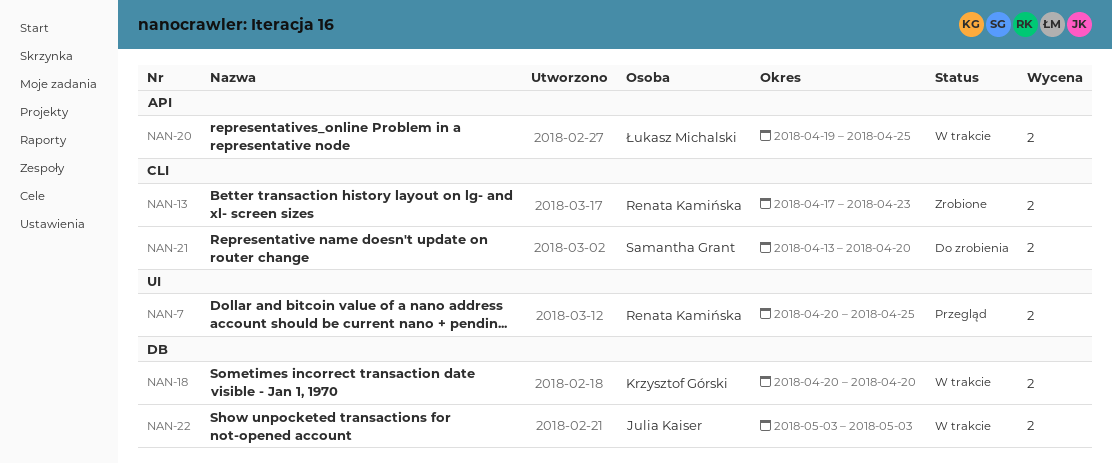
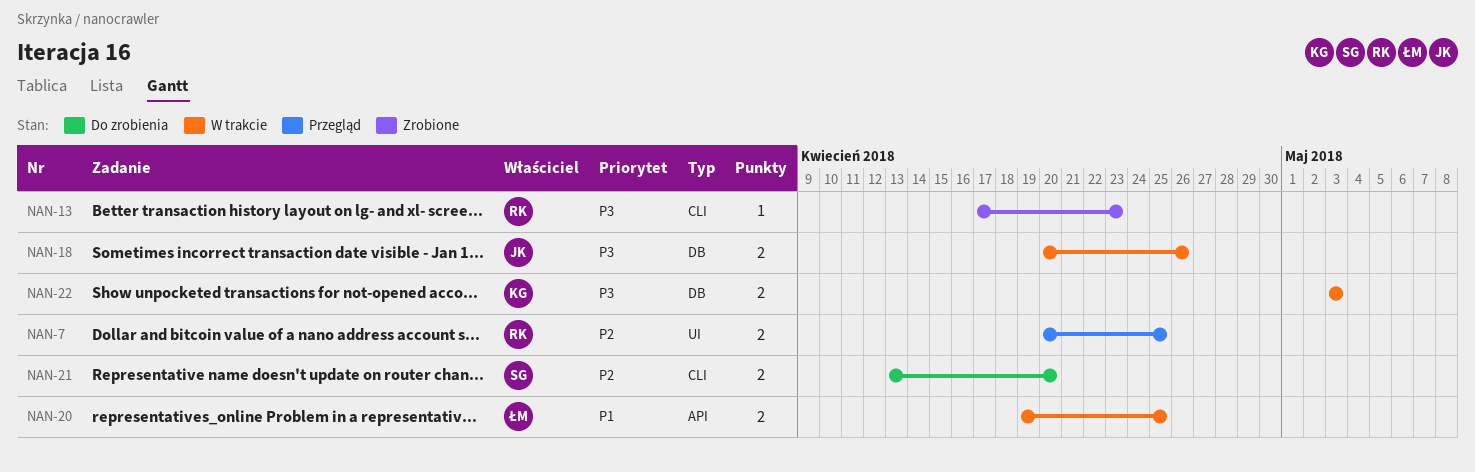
NAN-13, estimate: 2 -> 1
NAN-18, owner: Krzysztof Górski -> Julia Kaiser
NAN-18, due: Apr 20 -> Apr 26
NAN-22, owner: Julia Kaiser -> Krzysztof Górski

